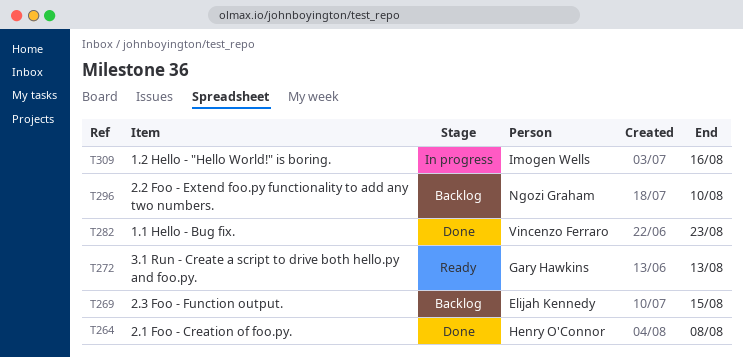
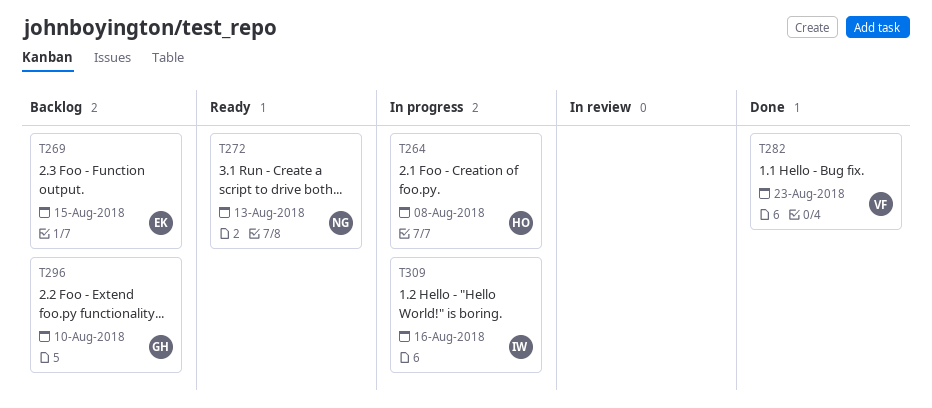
T264, status: Done -> In progress
T272, owner: Gary Hawkins -> Ngozi Graham
T296, owner: Ngozi Graham -> Gary Hawkins

